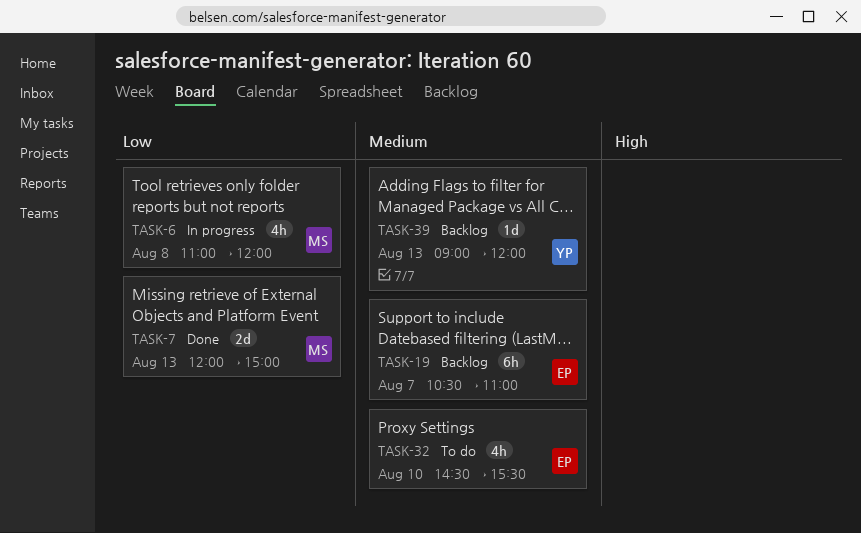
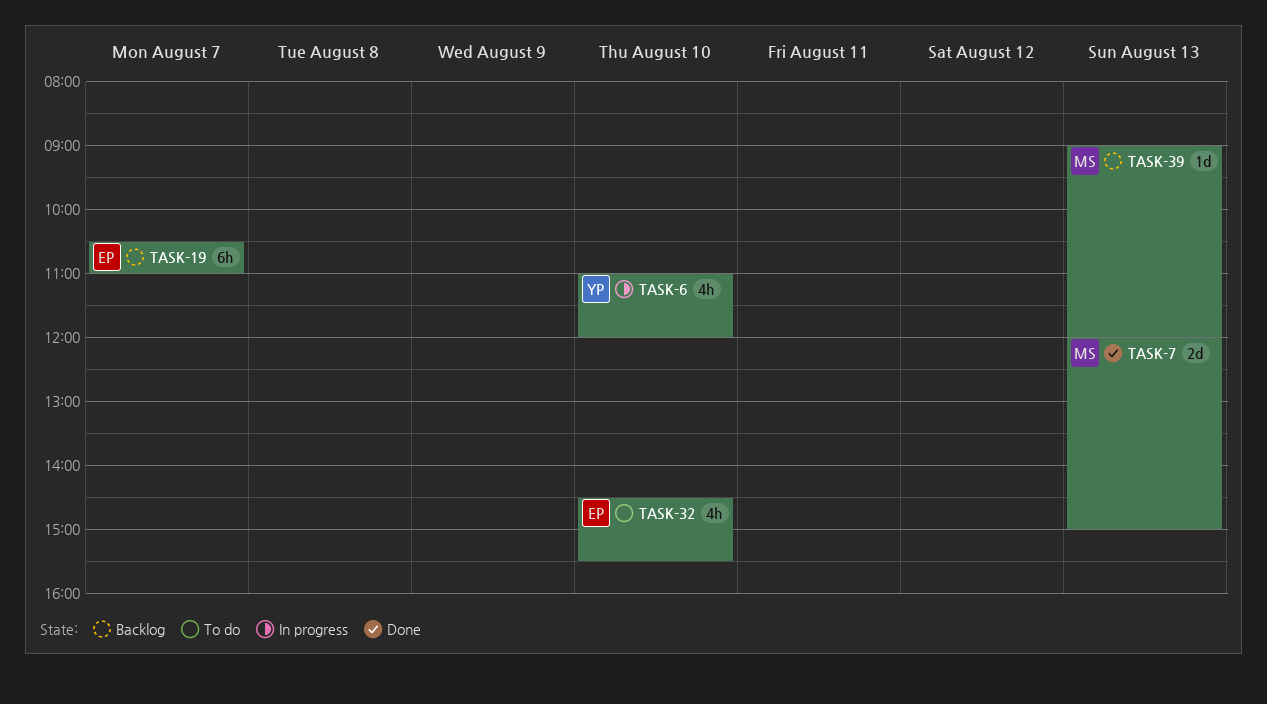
TASK-6, owner: MS -> YP
TASK-6, day: Aug 8 -> Aug 10
TASK-39, owner: YP -> MS

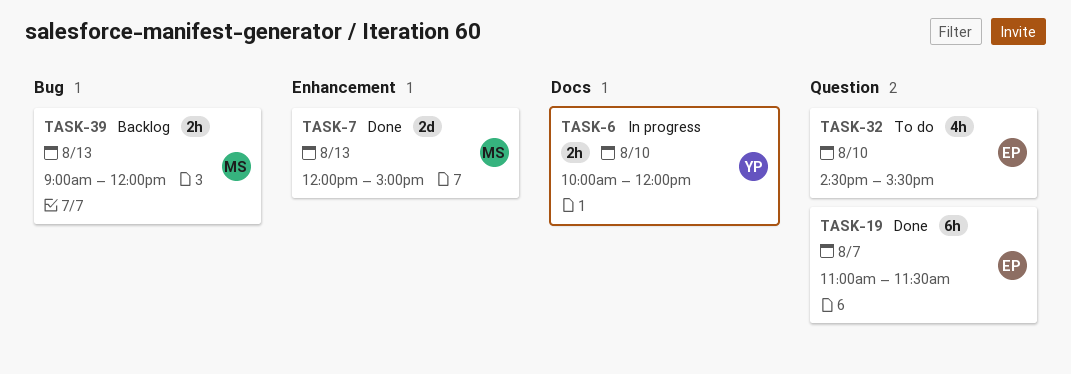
TASK-6, estimate: 4h -> 2h
TASK-6, begins: 11:00 -> 10:00
TASK-19, status: Backlog -> Done
TASK-19, begins: 10:30 -> 11:00
TASK-19, ends: 11:00 -> 11:30
TASK-39, estimate: 1d -> 2h

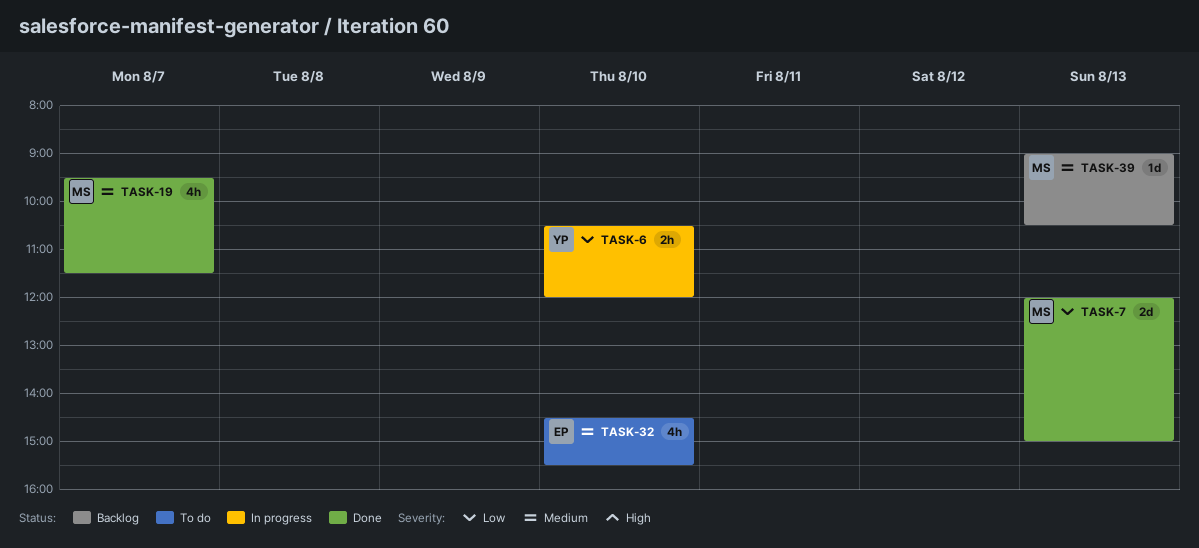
TASK-6, begins: 10:00 -> 10:30
TASK-19, owner: EP -> MS
TASK-19, estimate: 6h -> 4h
TASK-19, begins: 11:00 -> 09:30
TASK-39, estimate: 2h -> 1d
TASK-39, ends: 12:00 -> 10:30

